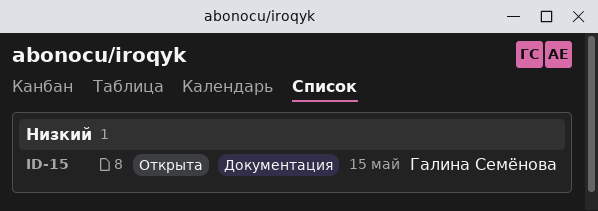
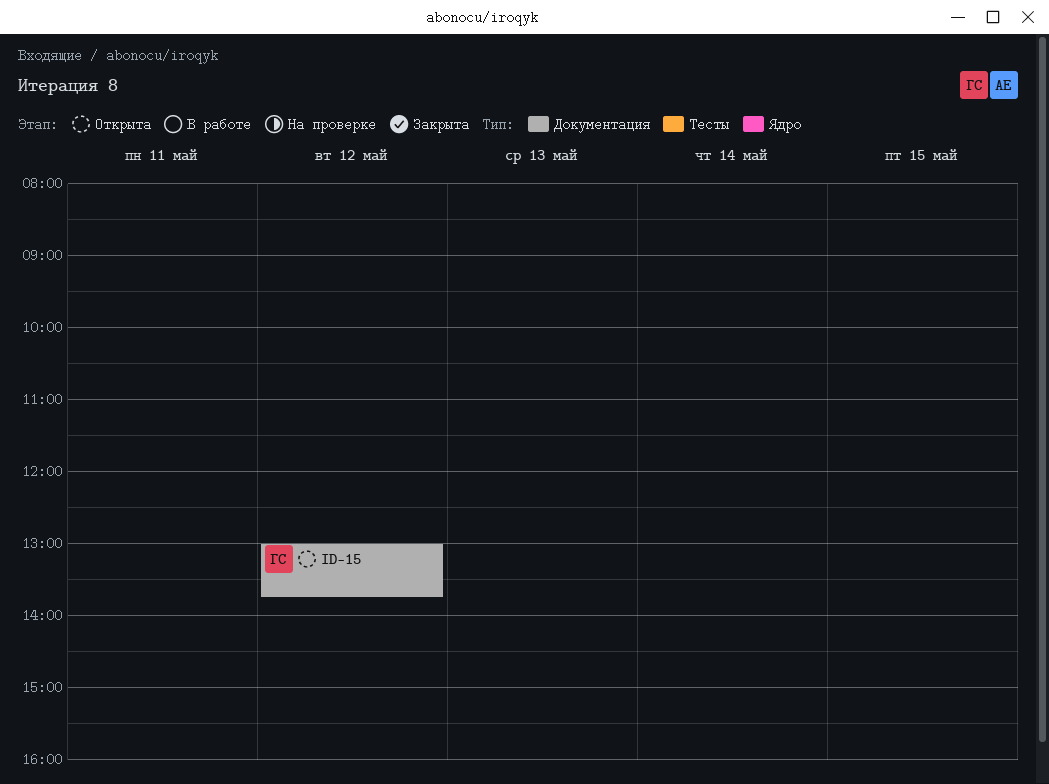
ID-15, day: May 15 -> May 12

